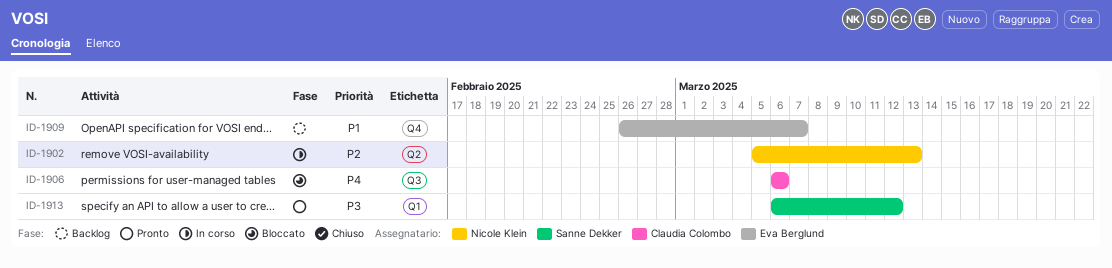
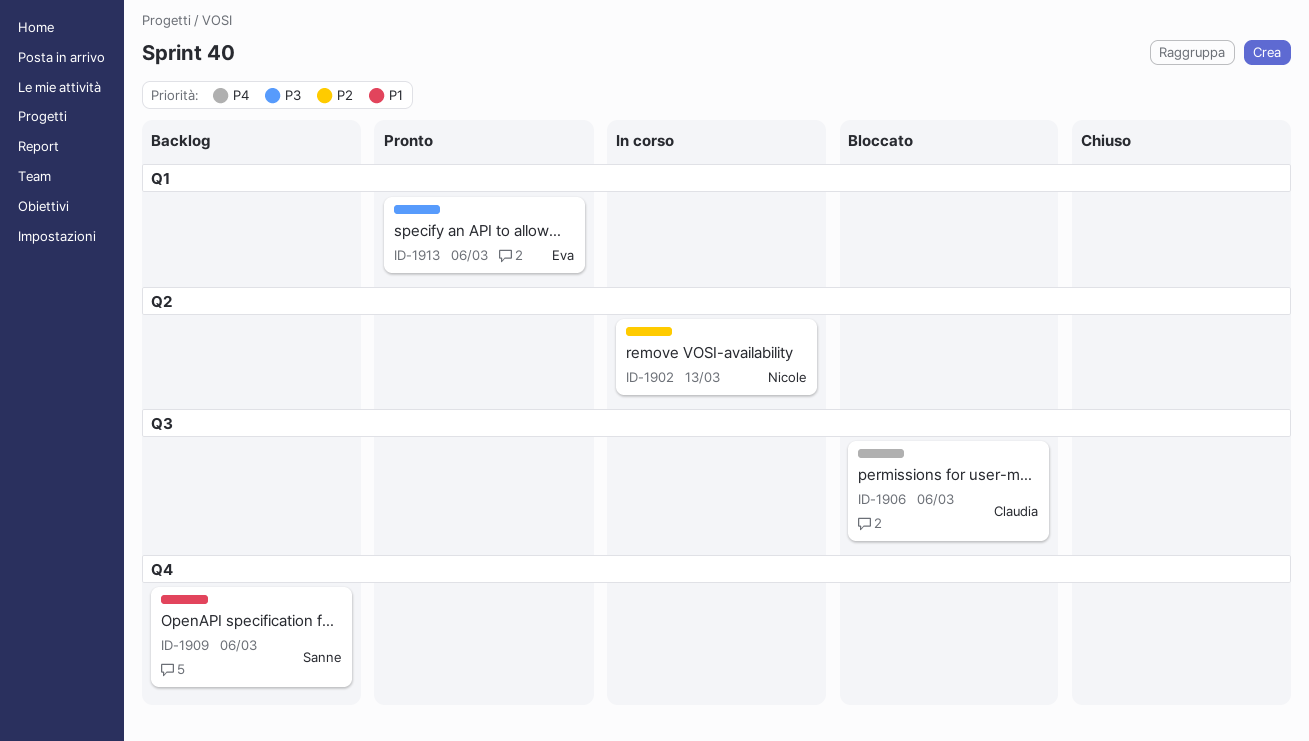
ID-1909, owner: Eva Berglund -> Sanne Dekker
ID-1909, due: Mar 7 -> Mar 6
ID-1913, owner: Sanne Dekker -> Eva Berglund
ID-1913, due: Mar 12 -> Mar 6

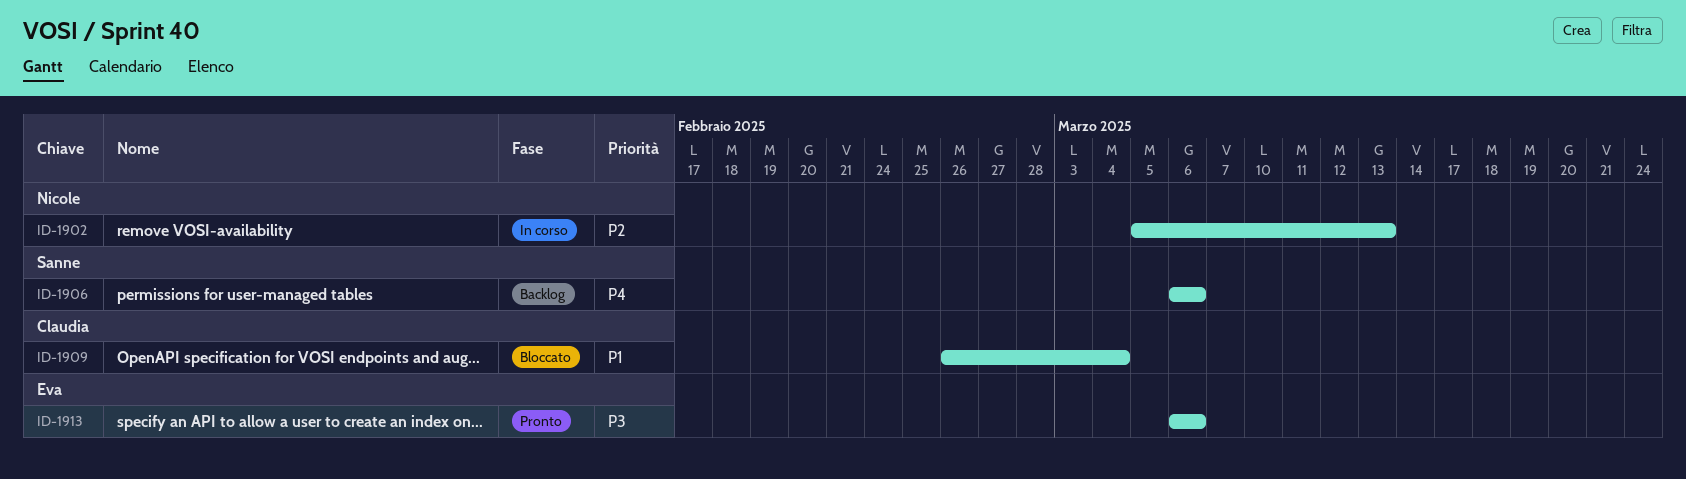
ID-1906, status: Bloccato -> Backlog
ID-1906, owner: Claudia -> Sanne
ID-1909, status: Backlog -> Bloccato
ID-1909, owner: Sanne -> Claudia
ID-1909, due: Mar 6 -> Mar 4

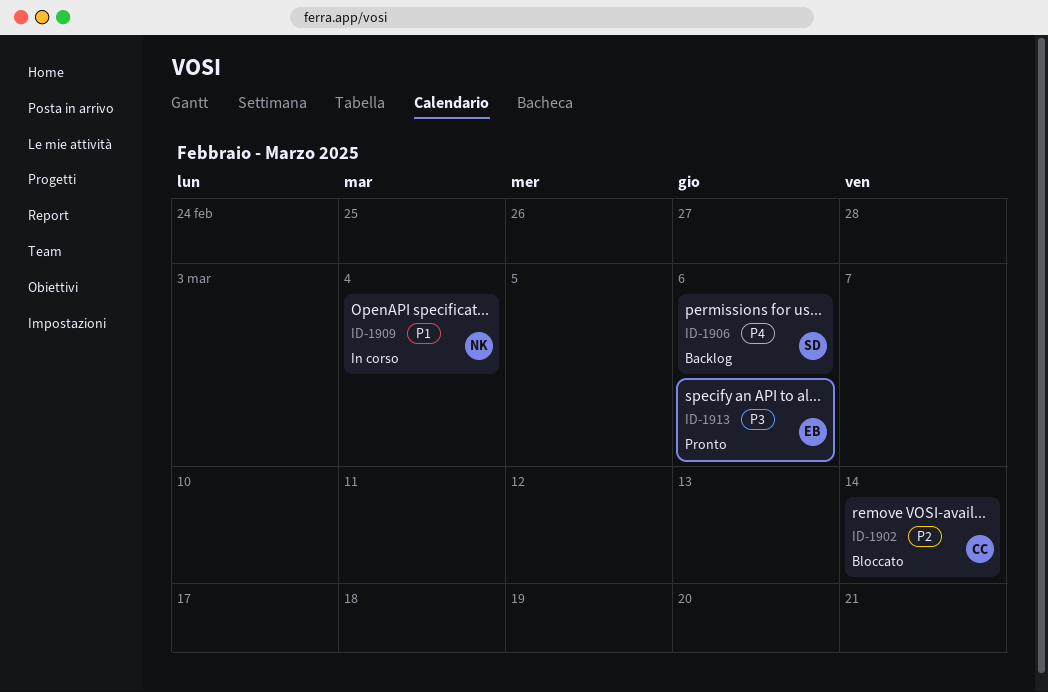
ID-1902, status: In corso -> Bloccato
ID-1902, owner: Nicole -> Claudia
ID-1902, due: Mar 13 -> Mar 14
ID-1909, status: Bloccato -> In corso
ID-1909, owner: Claudia -> Nicole

